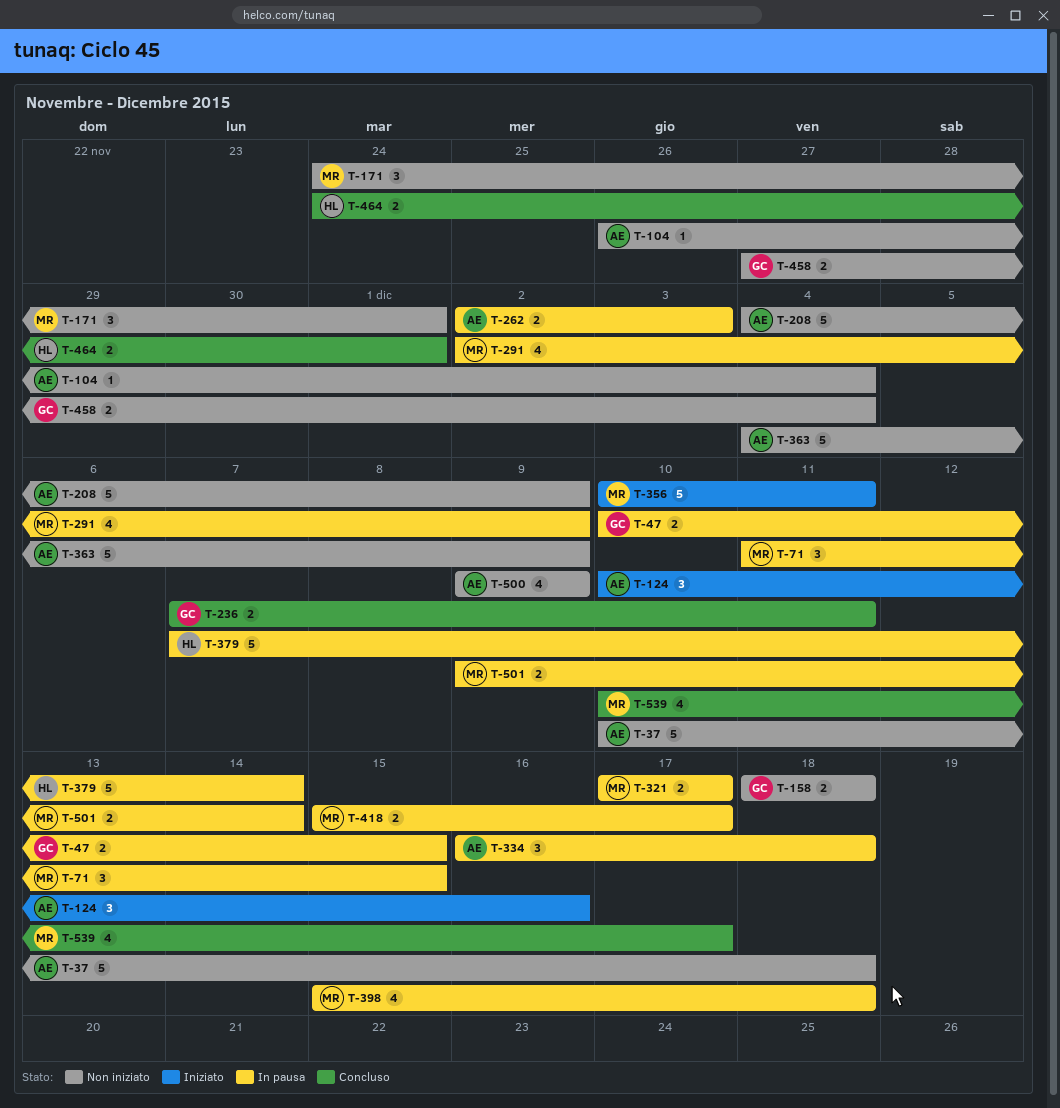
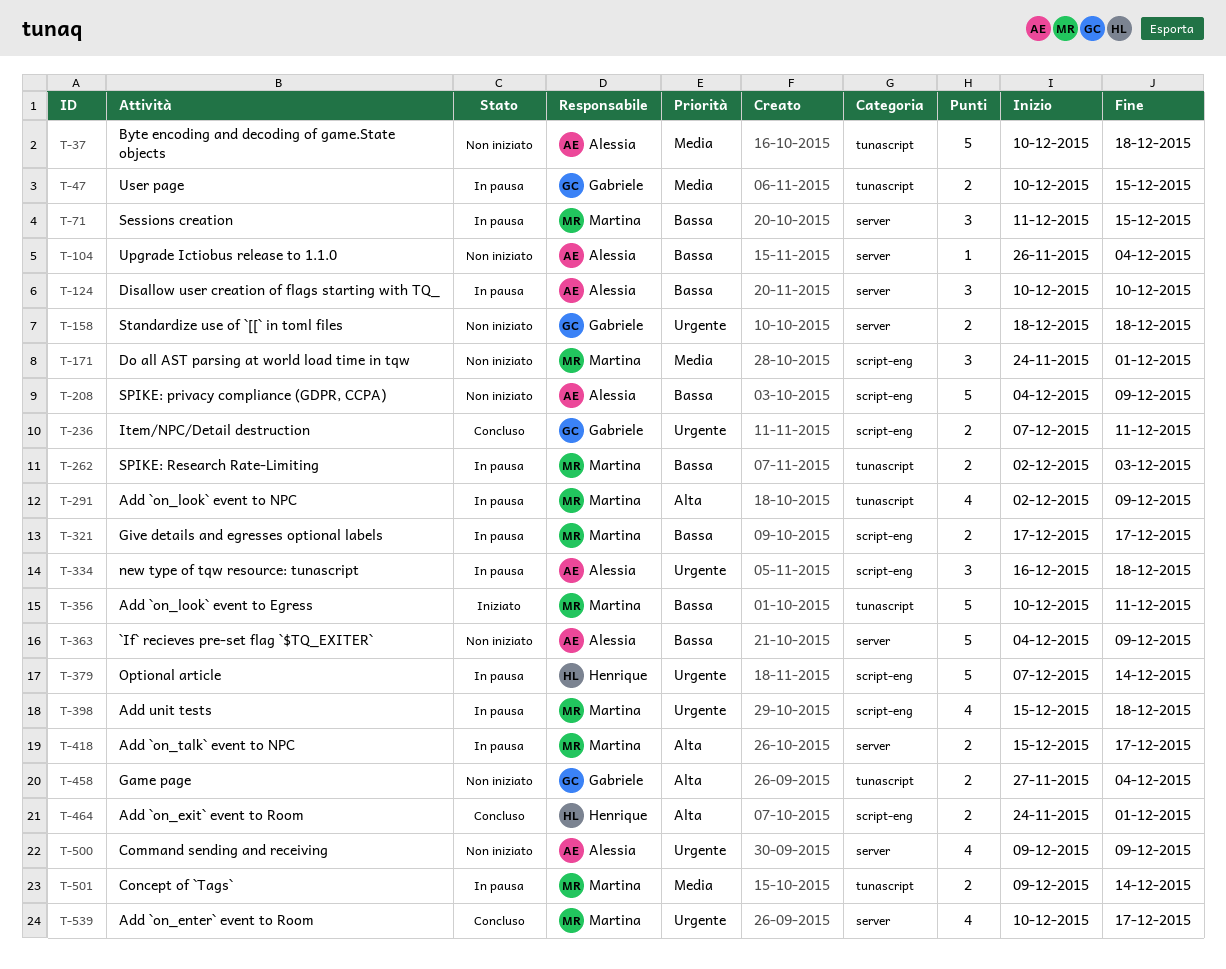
T-124, status: Iniziato -> In pausa
T-124, due: Dec 16 -> Dec 10
T-262, owner: Alessia -> Martina

